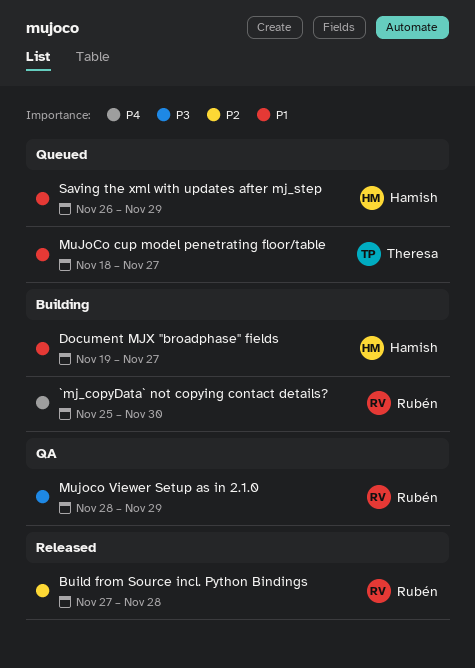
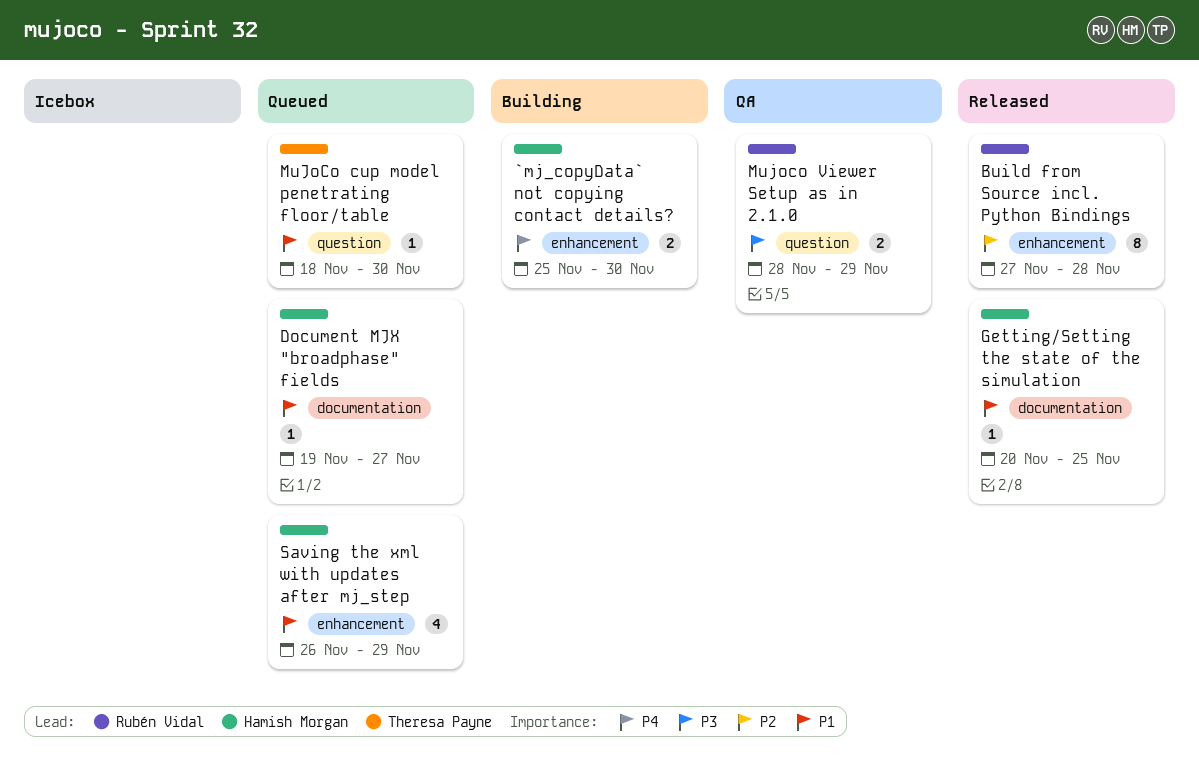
`mj_copyData` not copying contact details?, owner: Rubén Vidal -> Hamish Morgan
Document MJX "broadphase" fields, status: Building -> Queued
Getting/Setting the state of the simulation: none -> present
MuJoCo cup model penetrating floor/table, due: Nov 27 -> Nov 30

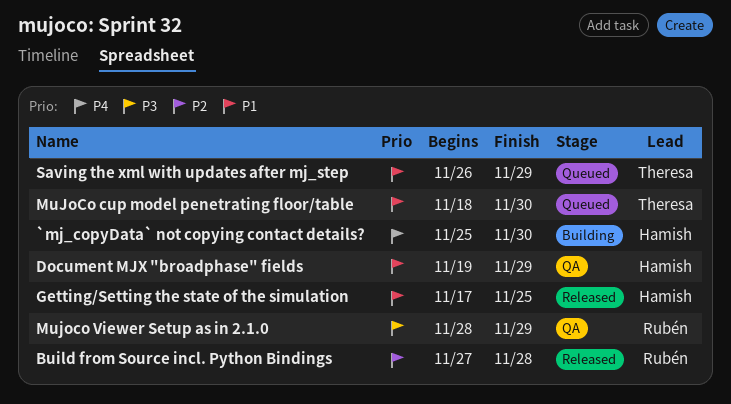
Document MJX "broadphase" fields, status: Queued -> QA
Document MJX "broadphase" fields, due: Nov 27 -> Nov 29
Getting/Setting the state of the simulation, start: Nov 20 -> Nov 17
Saving the xml with updates after mj_step, owner: Hamish Morgan -> Theresa Payne

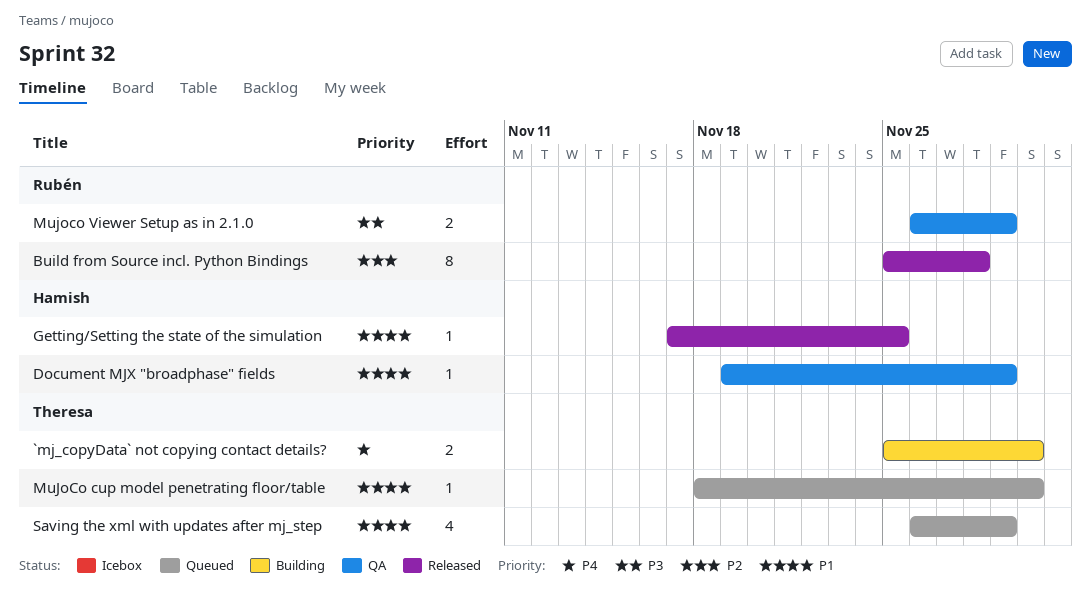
`mj_copyData` not copying contact details?, owner: Hamish -> Theresa
Build from Source incl. Python Bindings, start: Nov 27 -> Nov 25
Mujoco Viewer Setup as in 2.1.0, start: Nov 28 -> Nov 26

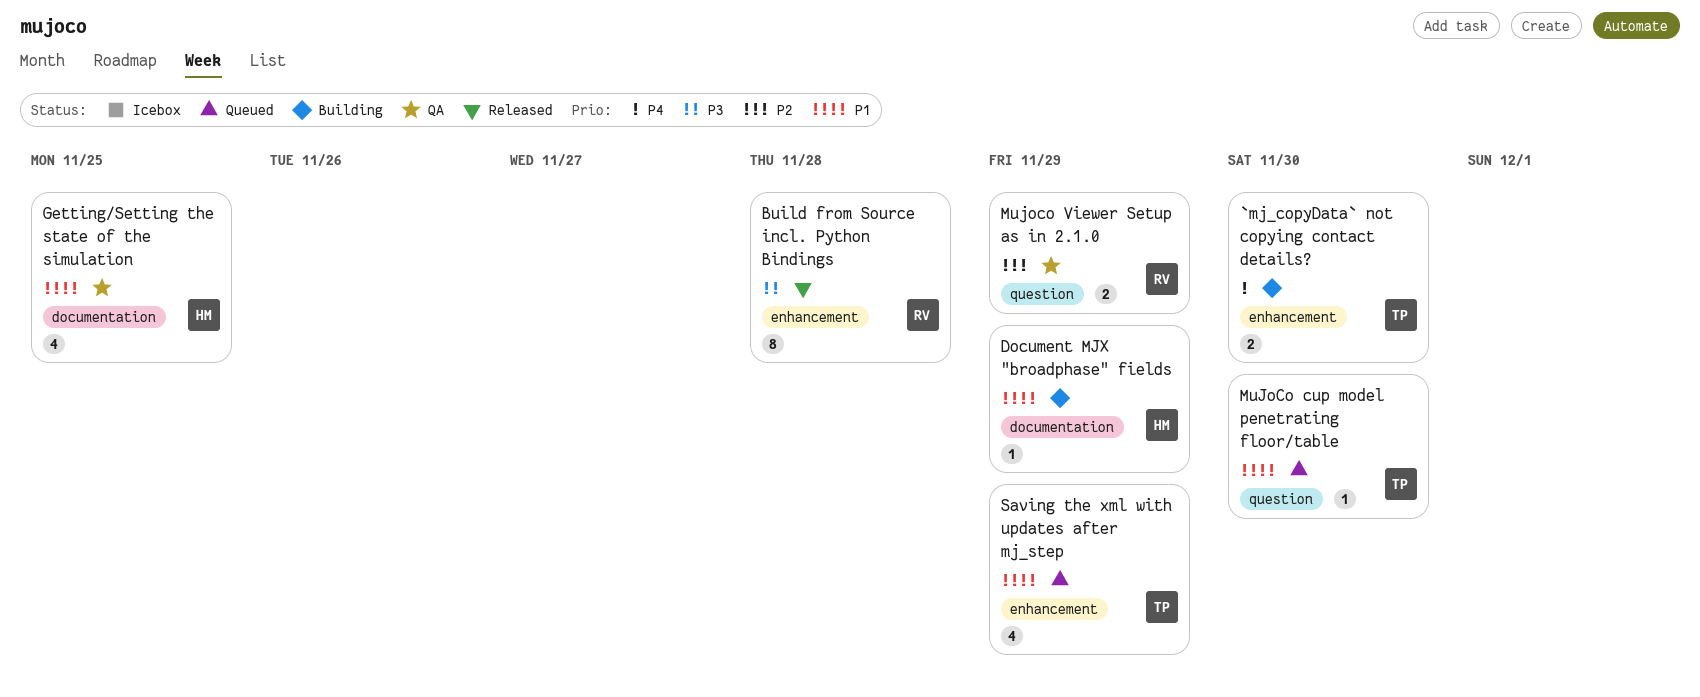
Build from Source incl. Python Bindings, priority: P2 -> P3
Document MJX "broadphase" fields, status: QA -> Building
Getting/Setting the state of the simulation, status: Released -> QA
Getting/Setting the state of the simulation, estimate: 1 -> 4
Mujoco Viewer Setup as in 2.1.0, priority: P3 -> P2

